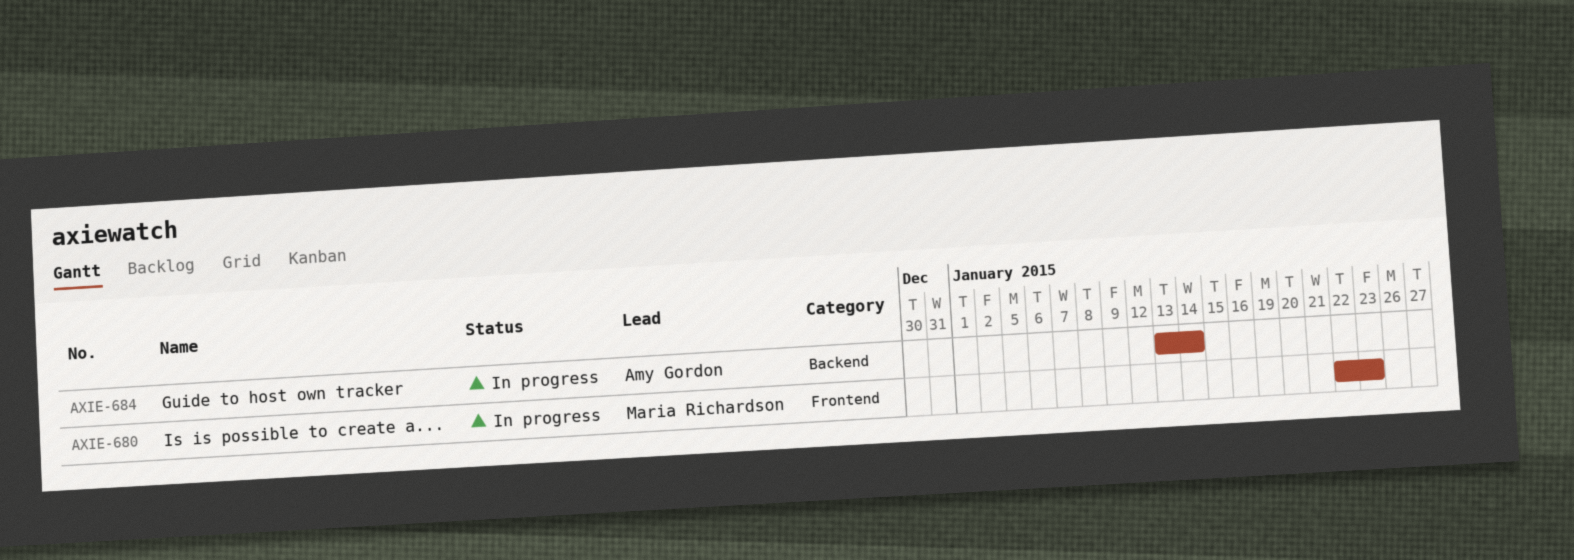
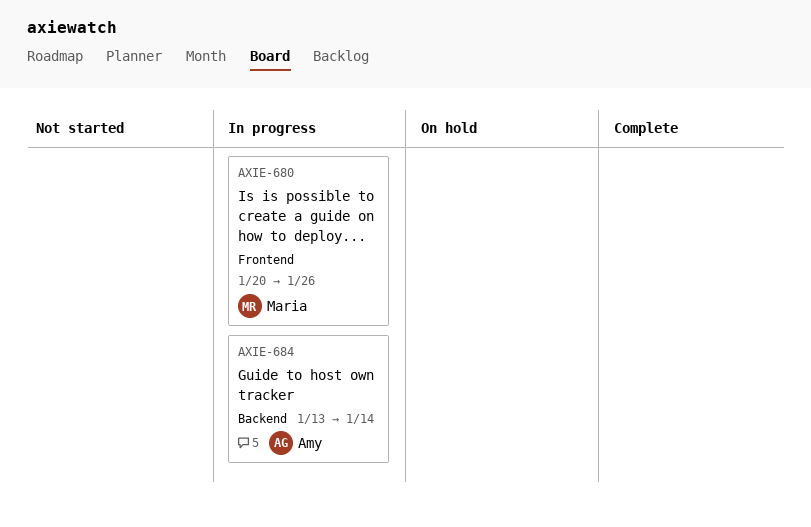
AXIE-680, start: Jan 22 -> Jan 20
AXIE-680, due: Jan 23 -> Jan 26

